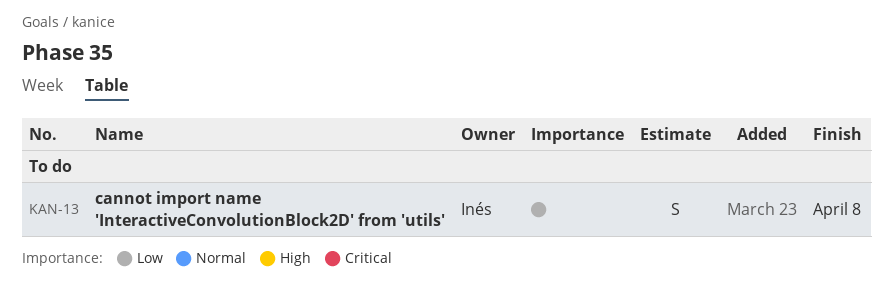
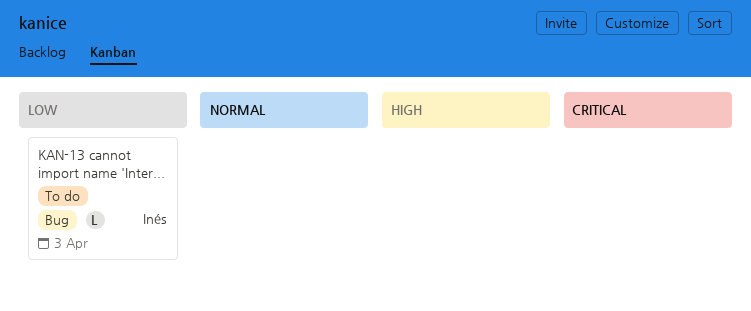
KAN-13, estimate: S -> L
KAN-13, due: Apr 8 -> Apr 3

